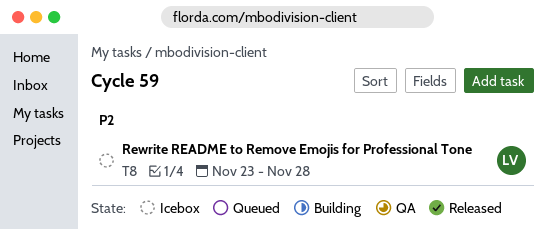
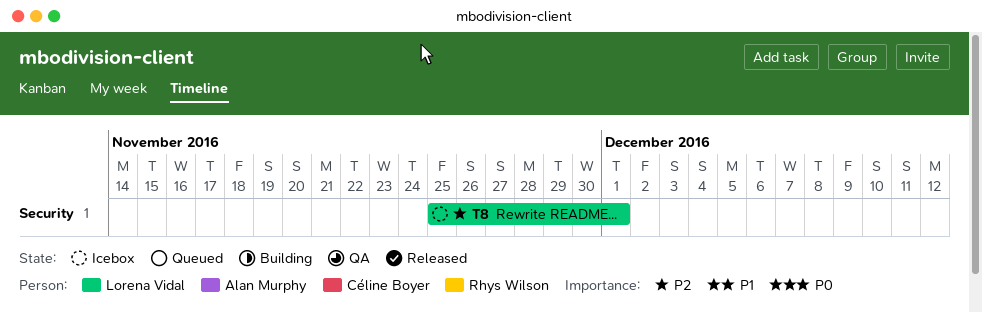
T8, start: Nov 23 -> Nov 25
T8, due: Nov 28 -> Dec 1

